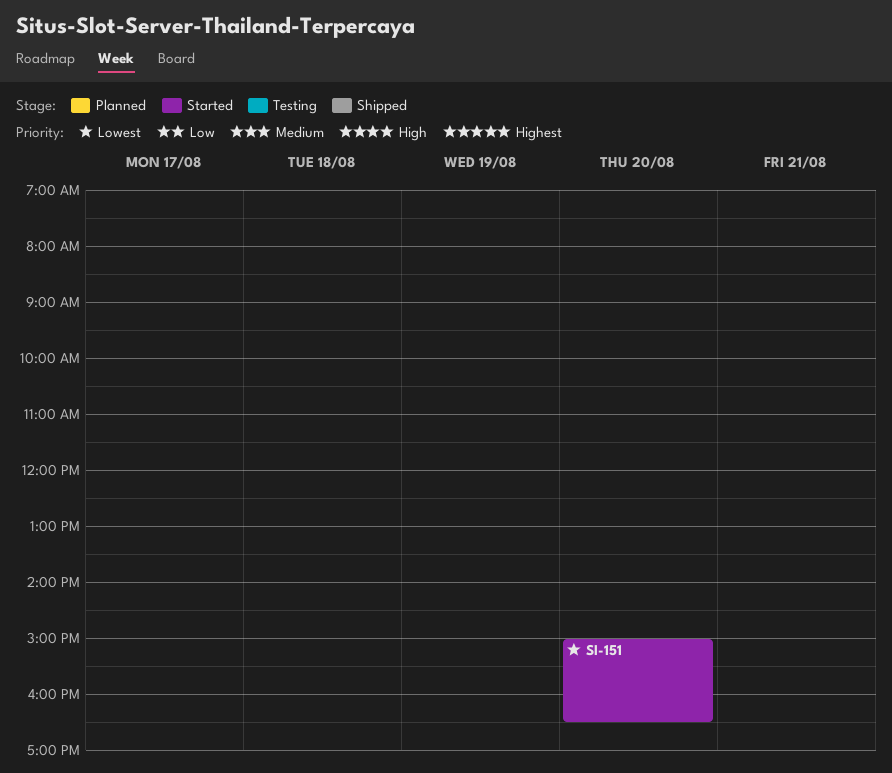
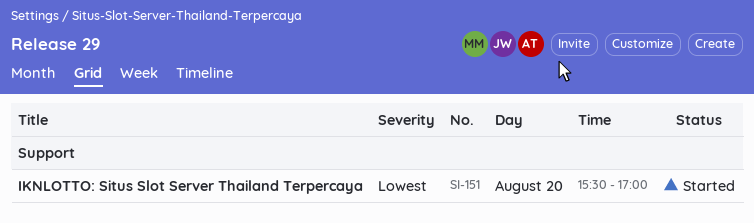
SI-151, begins: 15:00 -> 15:30
SI-151, ends: 16:30 -> 17:00

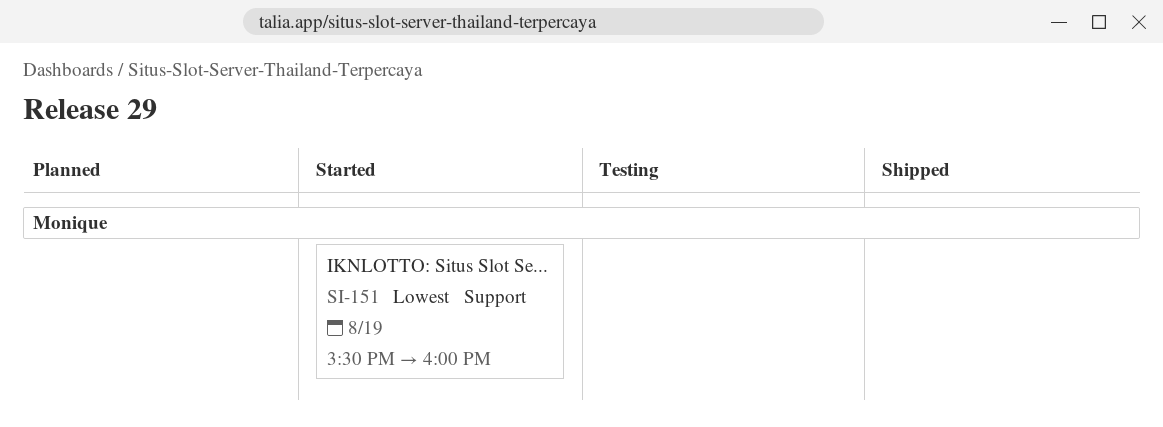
SI-151, day: Aug 20 -> Aug 19
SI-151, ends: 17:00 -> 16:00

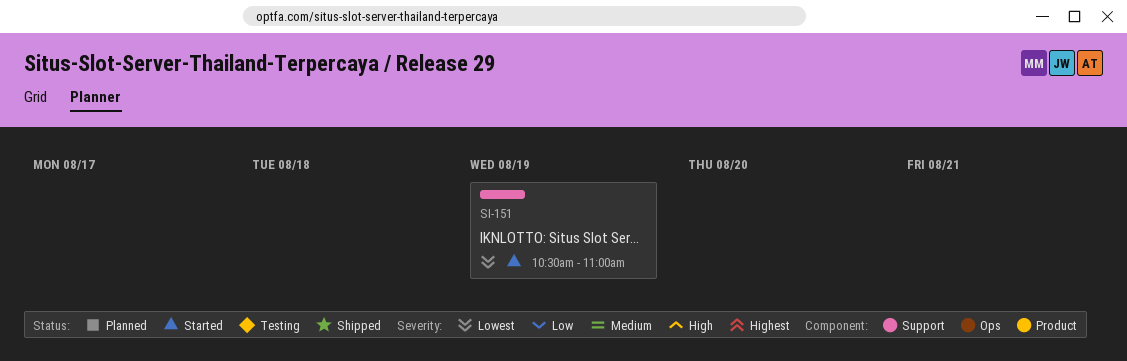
SI-151, begins: 15:30 -> 10:30
SI-151, ends: 16:00 -> 11:00

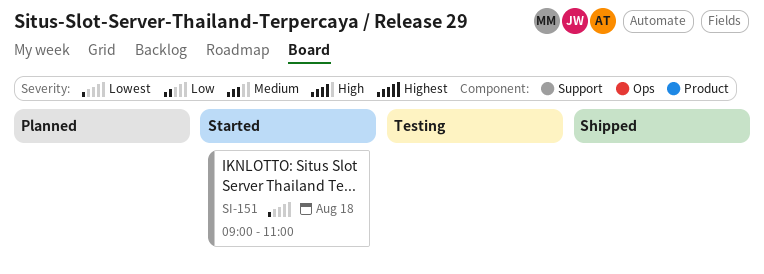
SI-151, day: Aug 19 -> Aug 18
SI-151, begins: 10:30 -> 09:00

